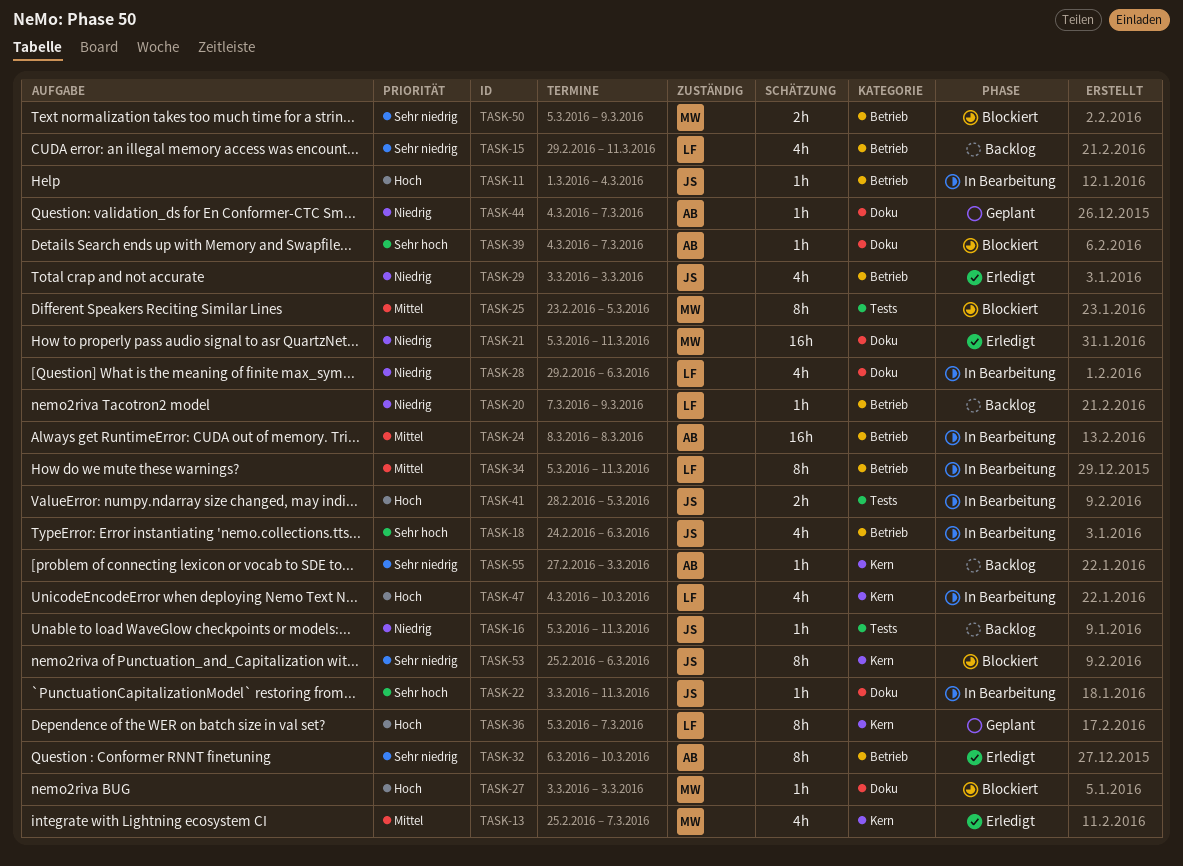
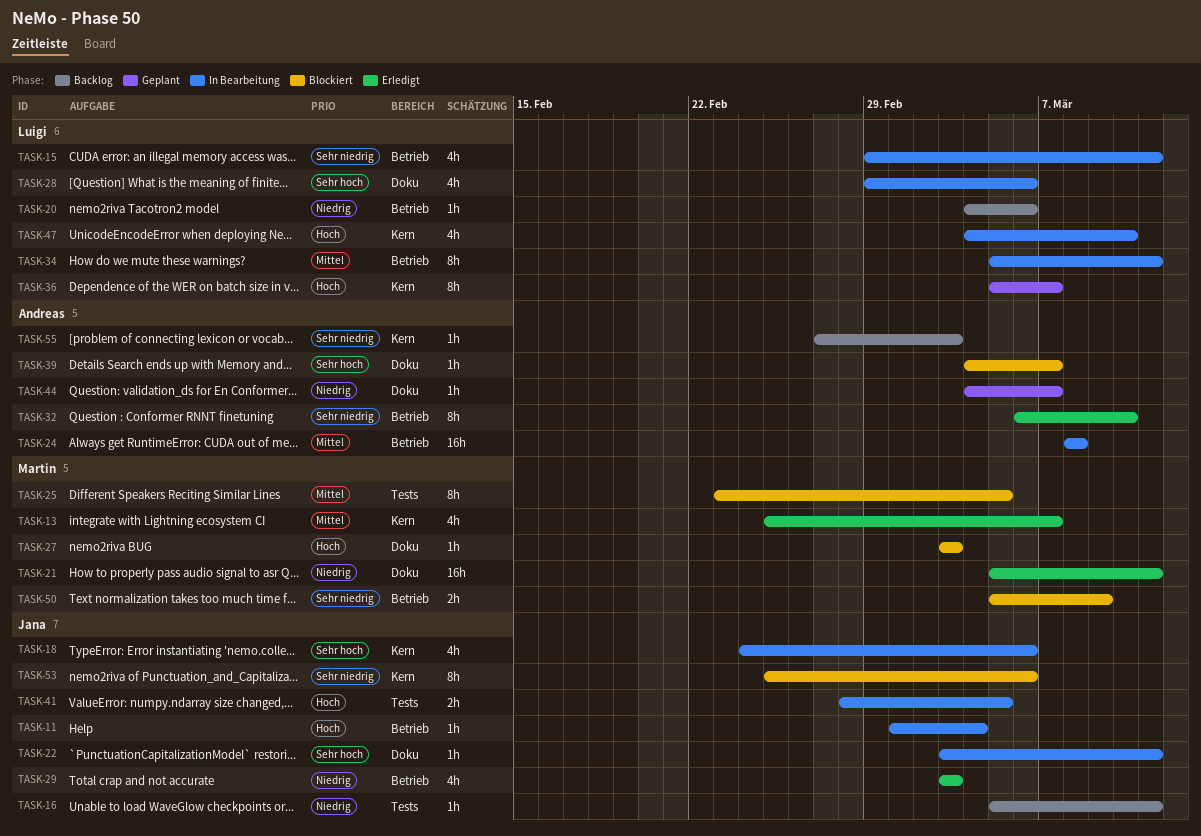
TASK-15, status: Backlog -> In Bearbeitung
TASK-18, label: Betrieb -> Kern
TASK-20, start: Mar 7 -> Mar 4
TASK-20, due: Mar 9 -> Mar 6
TASK-28, priority: Niedrig -> Sehr hoch

